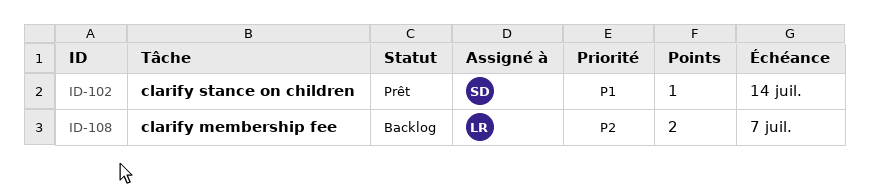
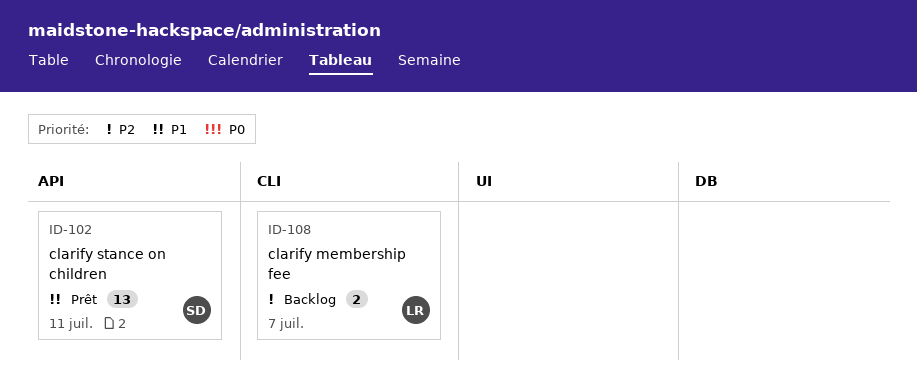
ID-102, estimate: 1 -> 13
ID-102, due: Jul 14 -> Jul 11

